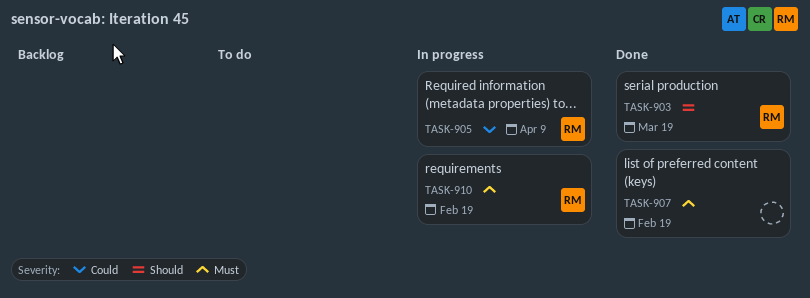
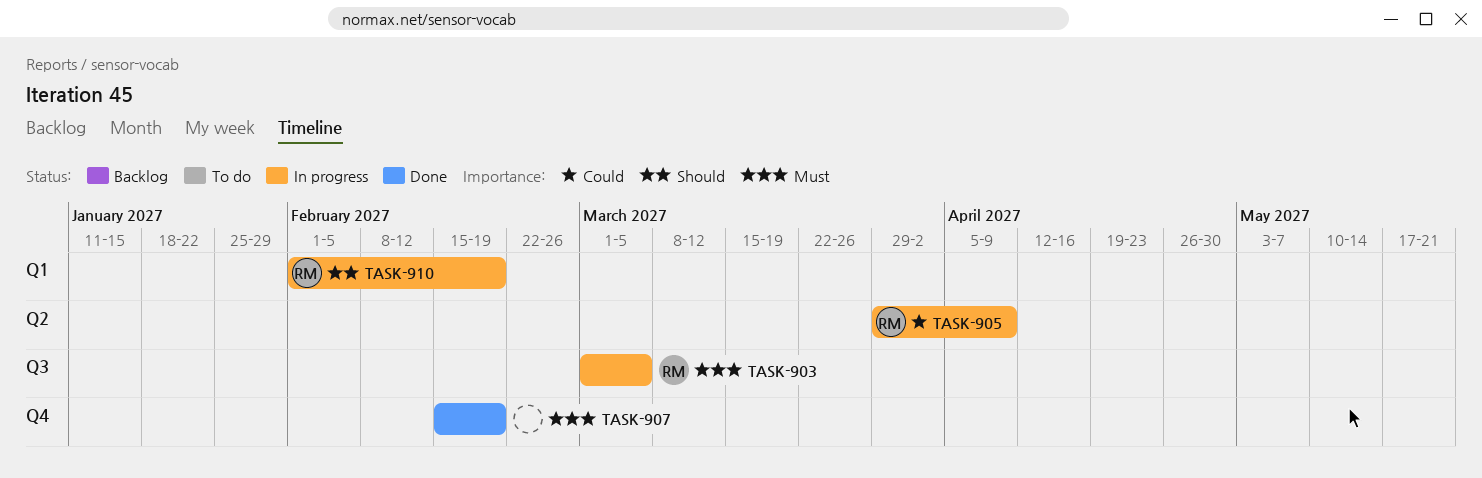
TASK-903, status: Done -> In progress
TASK-903, priority: Should -> Must
TASK-903, due: Mar 19 -> Mar 5
TASK-910, priority: Must -> Should

